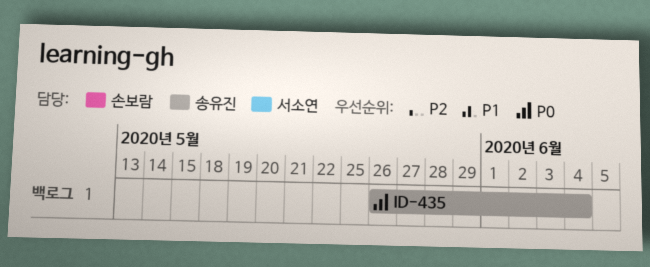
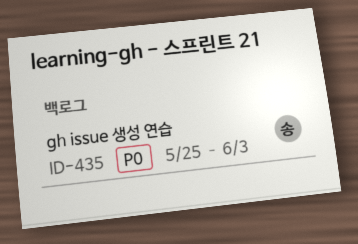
ID-435, start: May 26 -> May 25
ID-435, due: Jun 4 -> Jun 3

